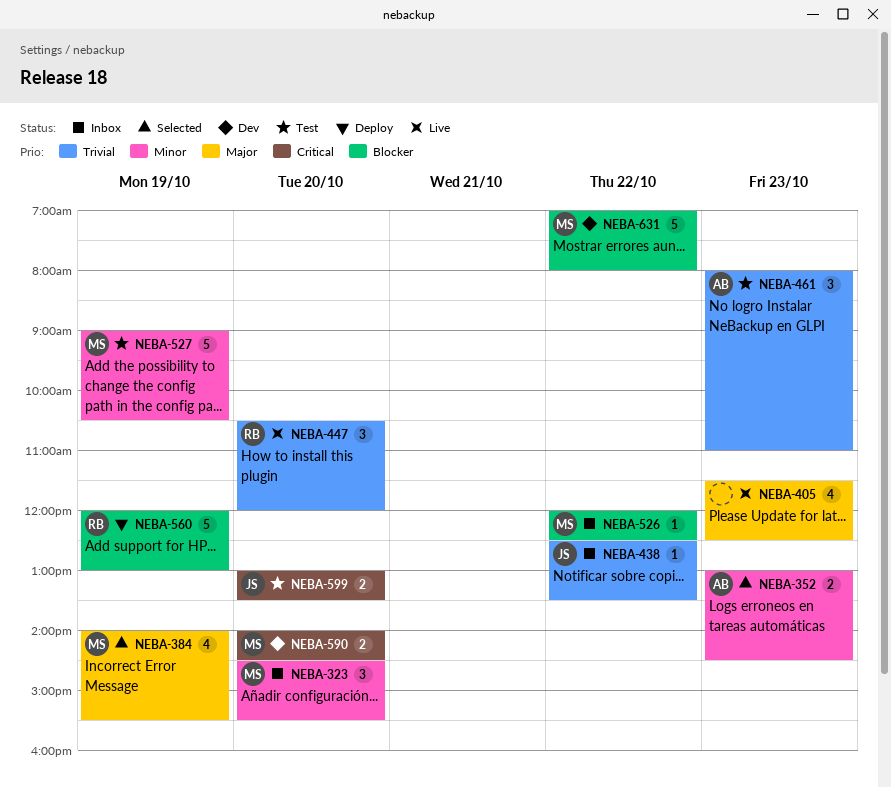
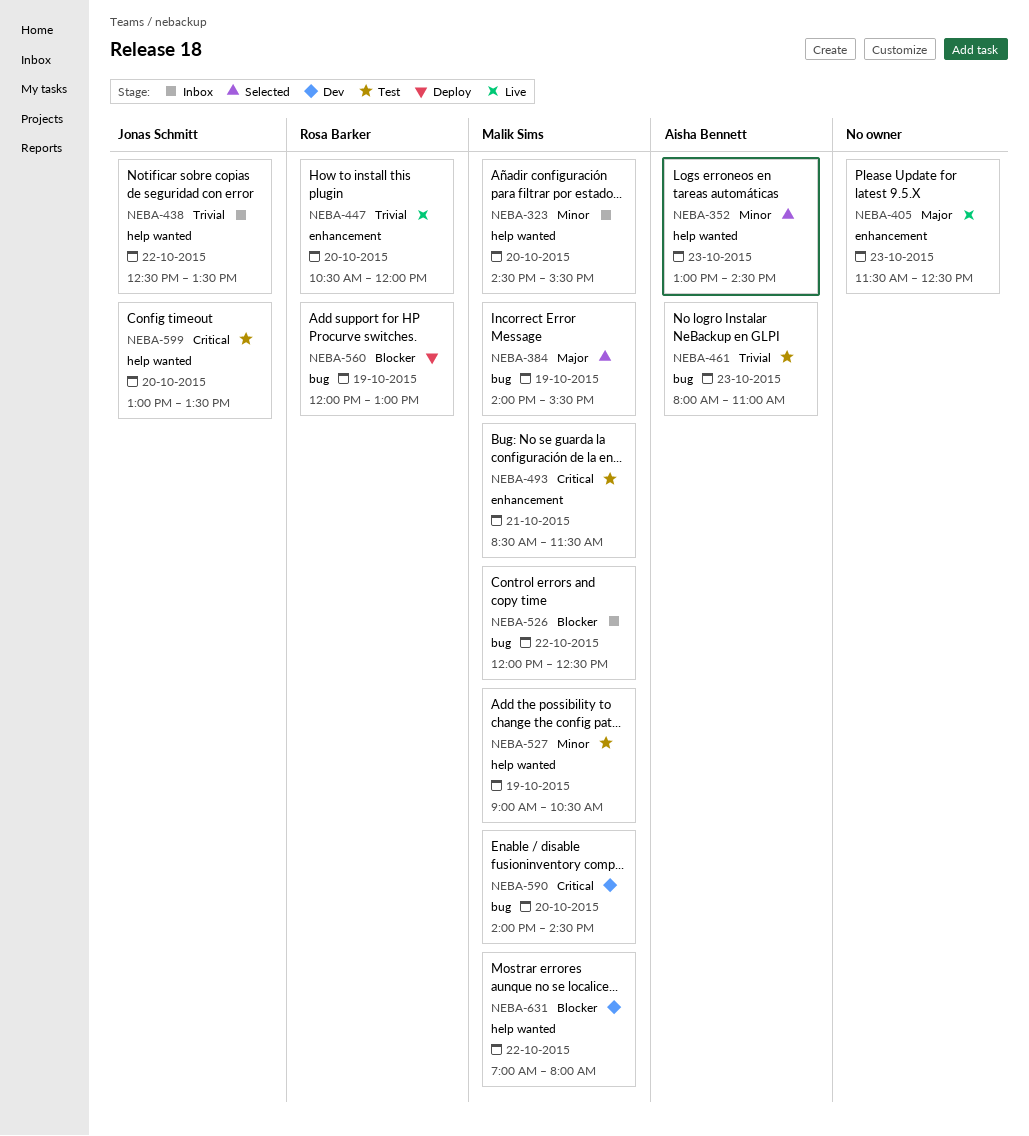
NEBA-493: none -> present

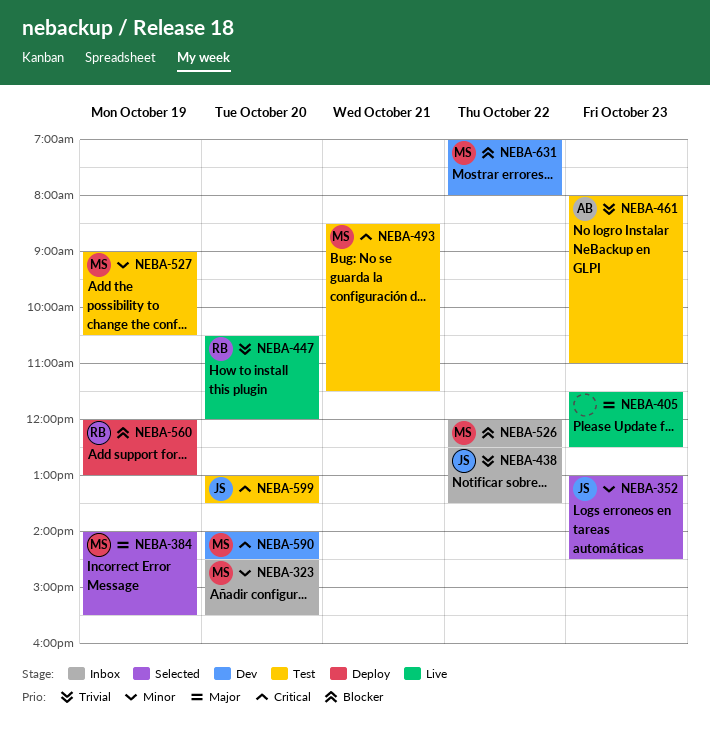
NEBA-352, owner: Aisha Bennett -> Jonas Schmitt

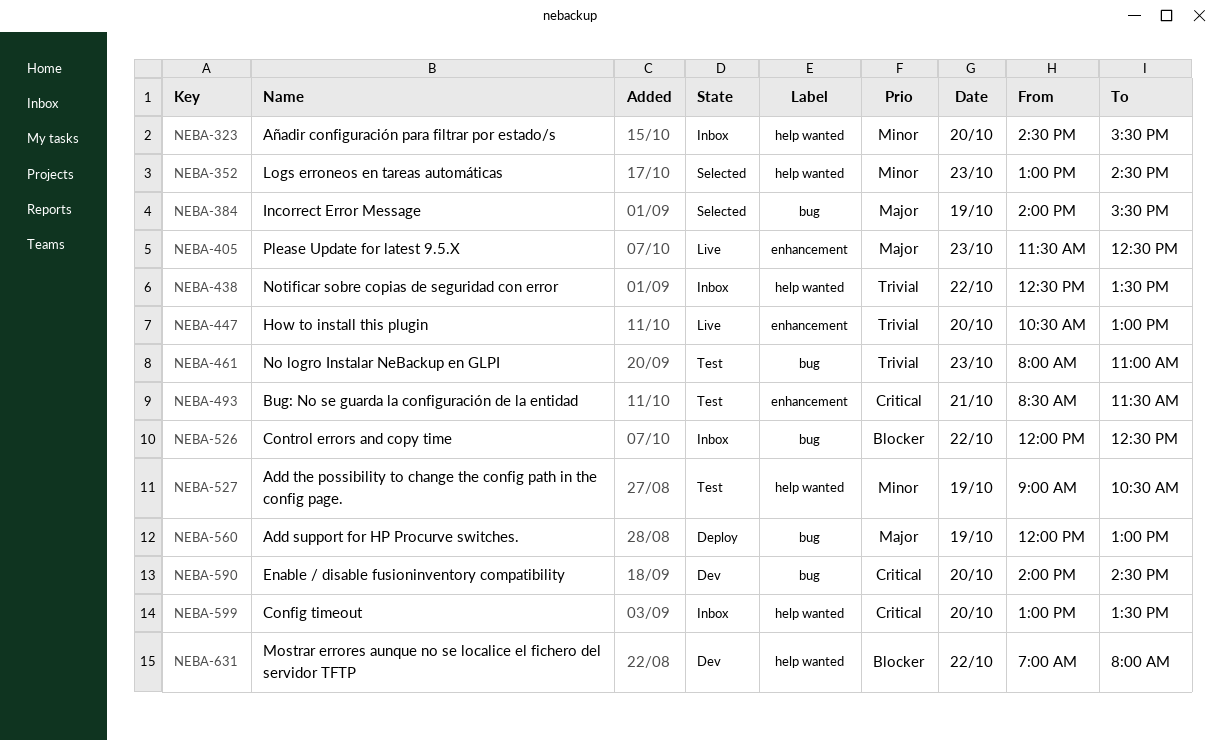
NEBA-447, ends: 12:00 -> 13:00
NEBA-560, priority: Blocker -> Major
NEBA-599, status: Test -> Inbox

